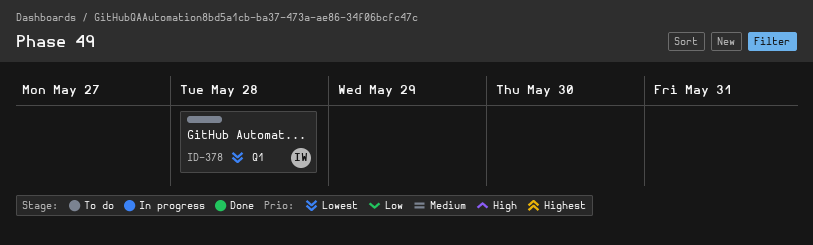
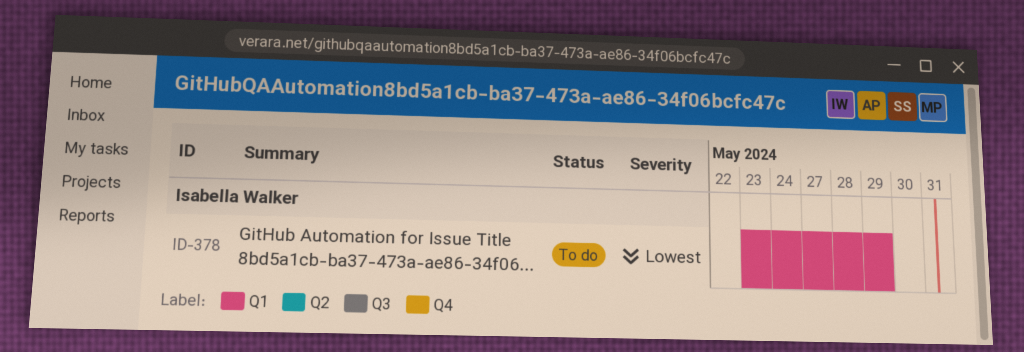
ID-378, due: May 28 -> May 29

